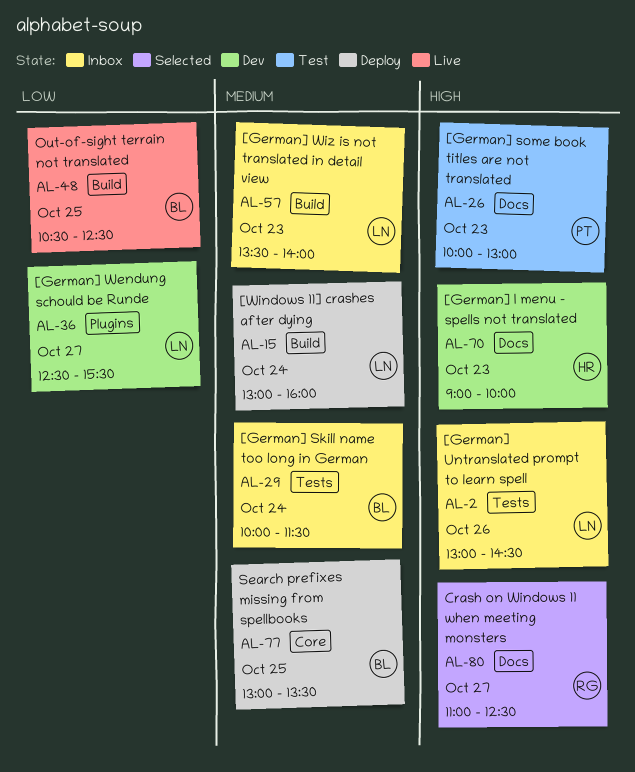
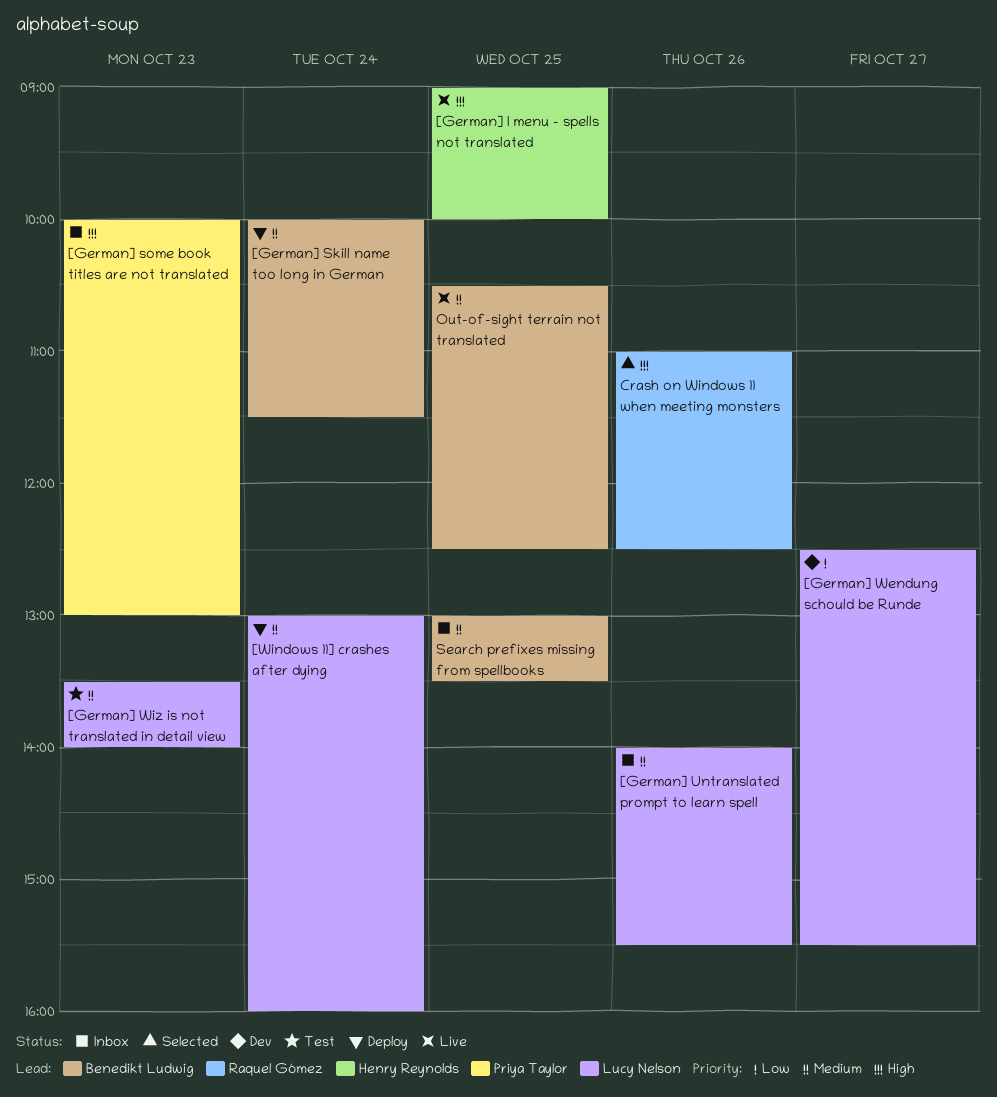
[German] I menu - spells not translated, status: Dev -> Live
[German] I menu - spells not translated, day: Oct 23 -> Oct 25
[German] Skill name too long in German, status: Inbox -> Deploy
[German] some book titles are not translated, status: Test -> Inbox
[German] Untranslated prompt to learn spell, priority: High -> Medium
[German] Untranslated prompt to learn spell, begins: 13:00 -> 14:00
[German] Untranslated prompt to learn spell, ends: 14:30 -> 15:30
[German] Wiz is not translated in detail view, status: Inbox -> Test
Crash on Windows 11 when meeting monsters, day: Oct 27 -> Oct 26
Out-of-sight terrain not translated, priority: Low -> Medium
Search prefixes missing from spellbooks, status: Deploy -> Inbox

